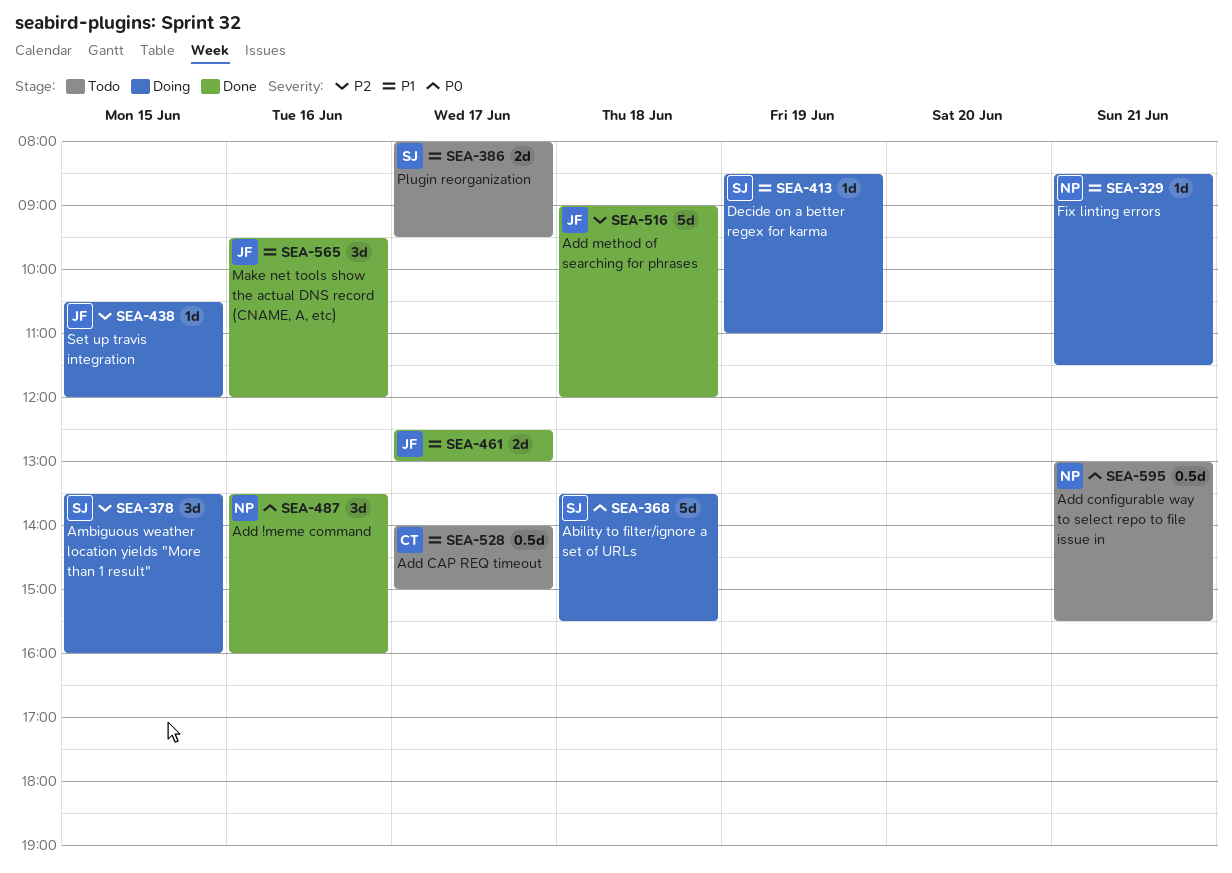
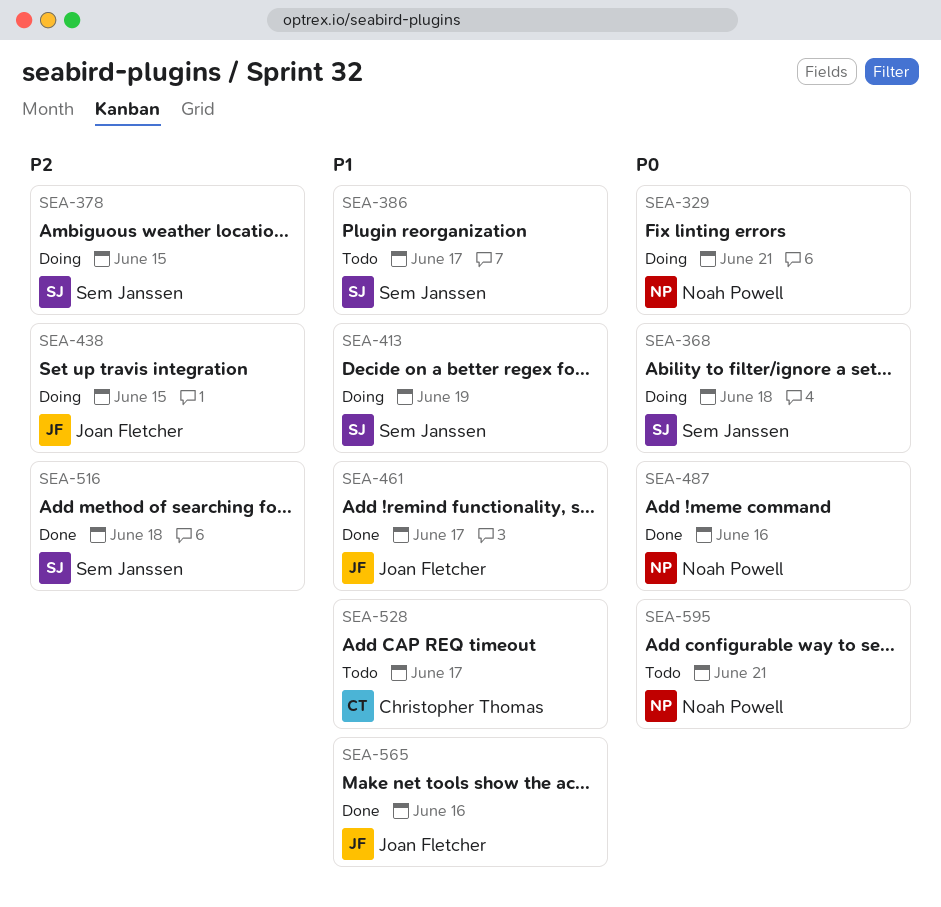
SEA-329, priority: P1 -> P0
SEA-516, owner: Joan Fletcher -> Sem Janssen

